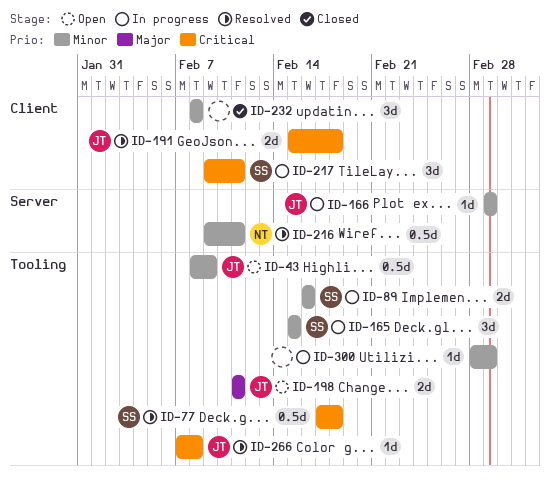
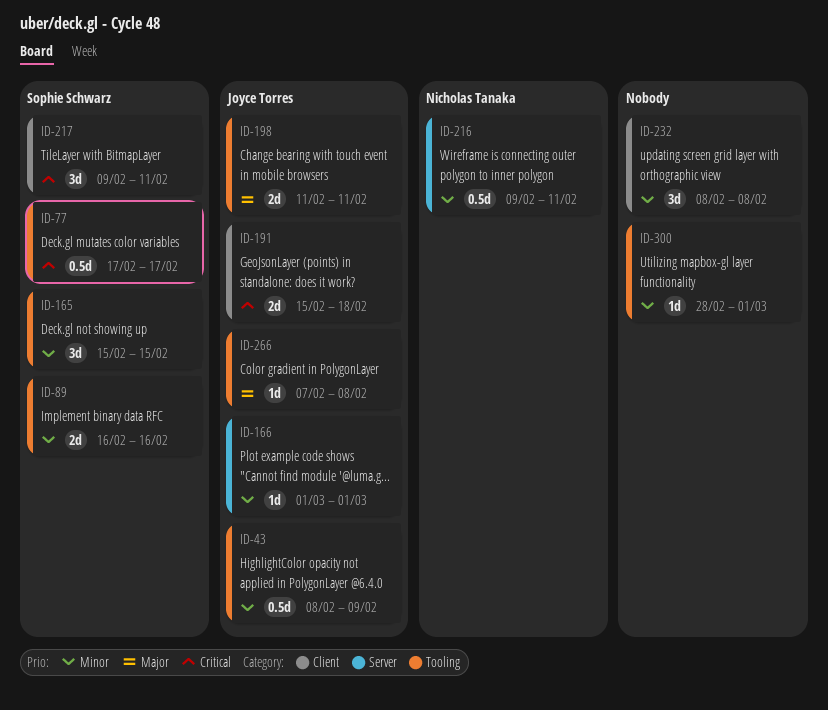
ID-77, due: Feb 18 -> Feb 17
ID-266, priority: Critical -> Major

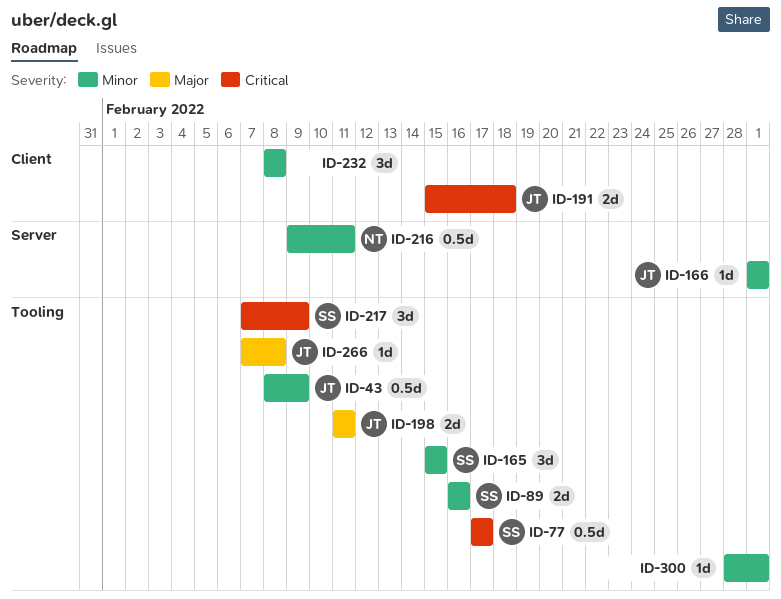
ID-217, label: Client -> Tooling
ID-217, start: Feb 9 -> Feb 7
ID-217, due: Feb 11 -> Feb 9

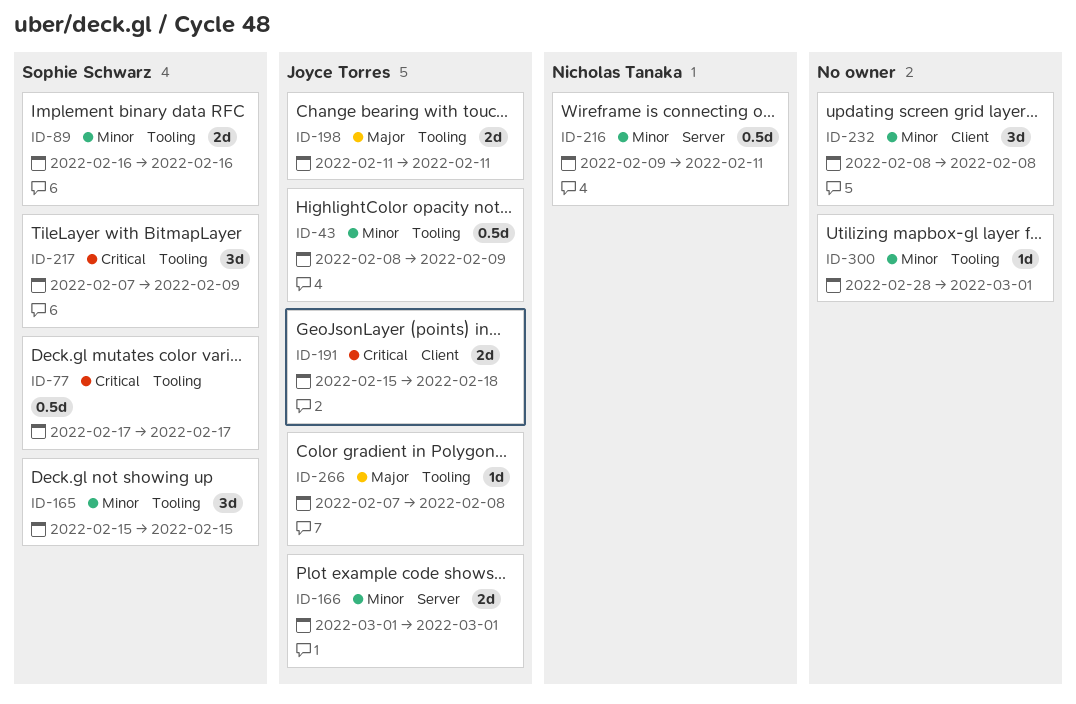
ID-166, estimate: 1d -> 2d

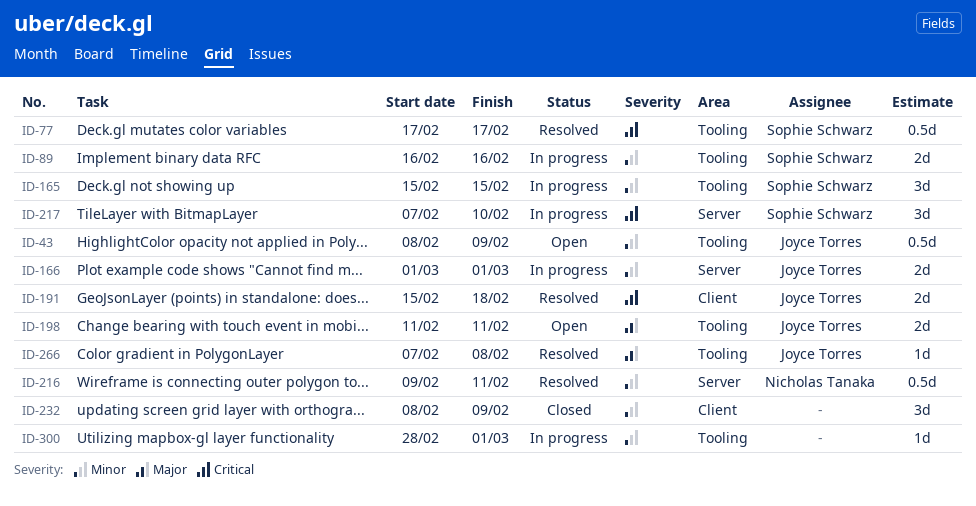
ID-217, label: Tooling -> Server
ID-217, due: Feb 9 -> Feb 10
ID-232, due: Feb 8 -> Feb 9

